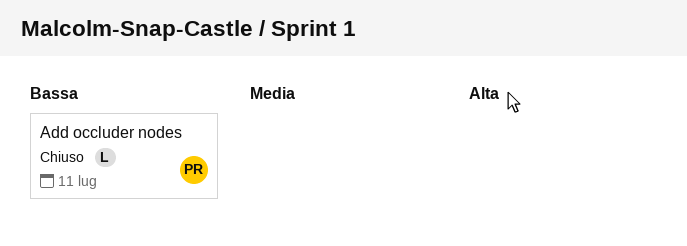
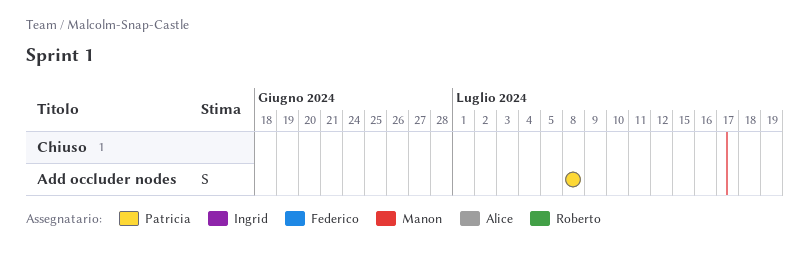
Add occluder nodes, estimate: L -> S
Add occluder nodes, due: Jul 11 -> Jul 8

